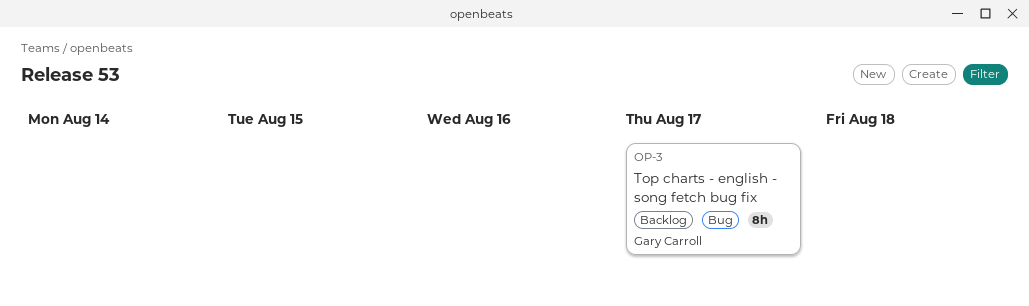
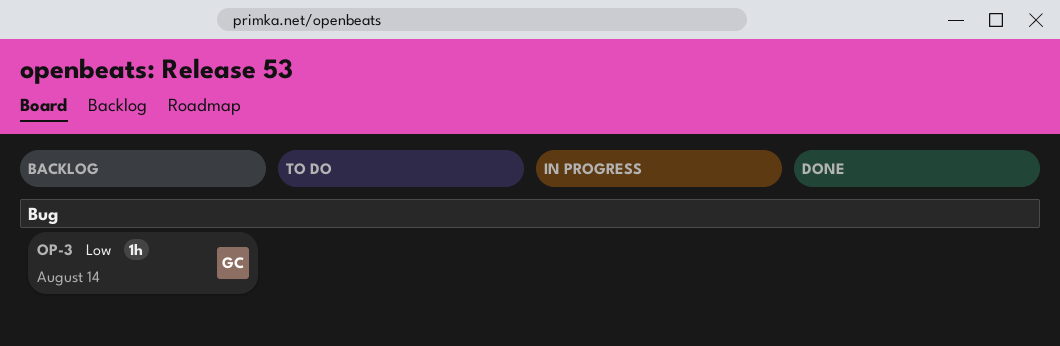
OP-3, estimate: 8h -> 1h
OP-3, due: Aug 17 -> Aug 14

